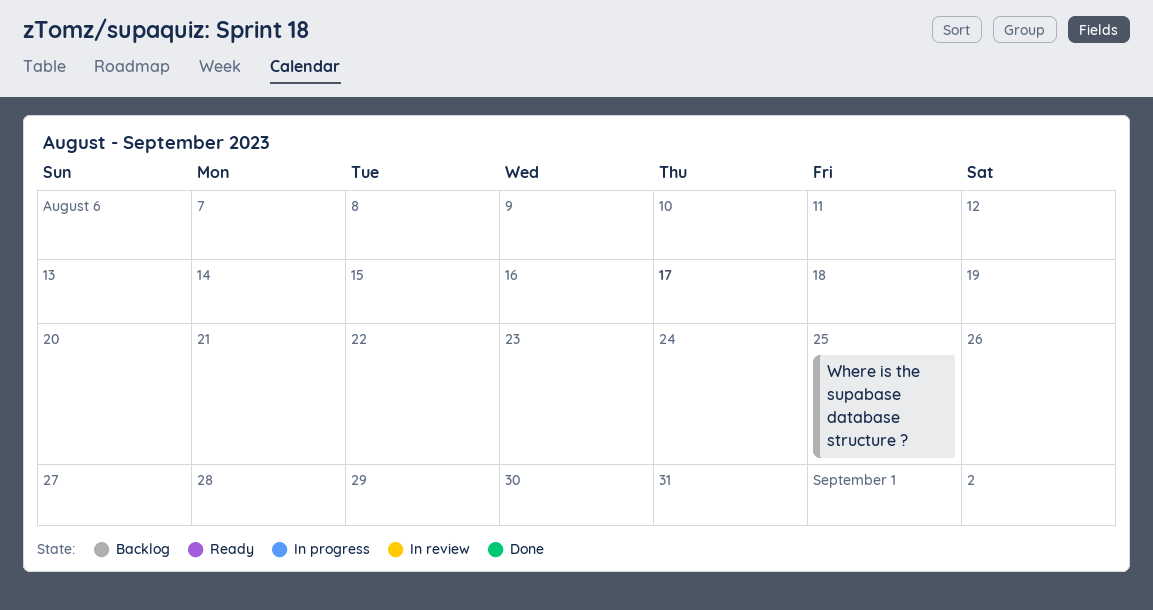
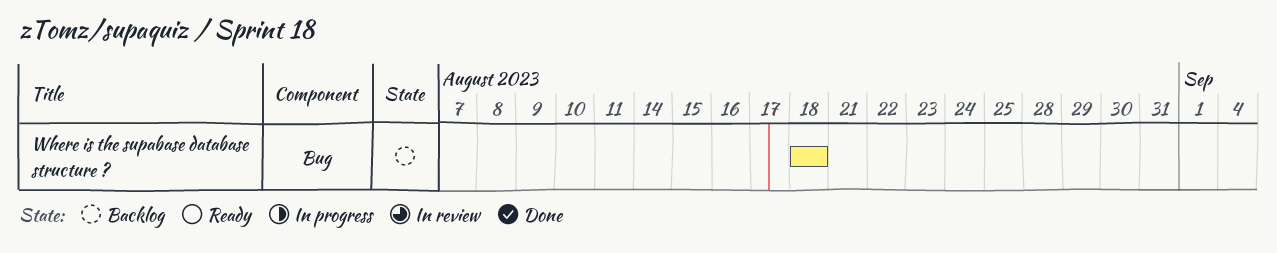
Where is the supabase database structure ?, due: Aug 25 -> Aug 18

